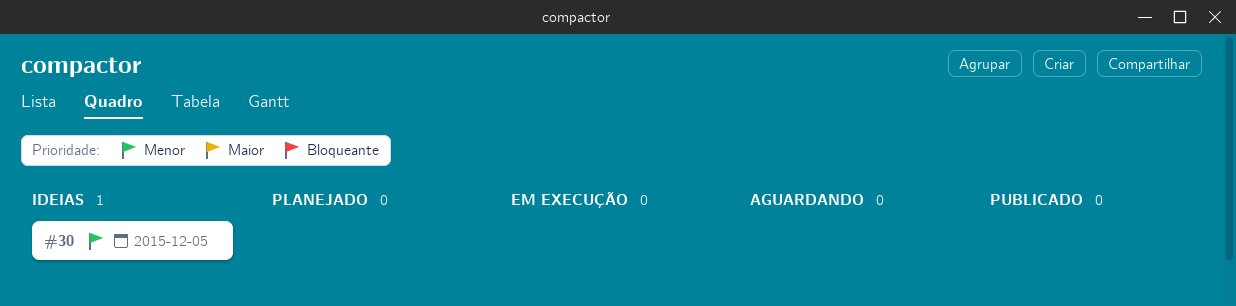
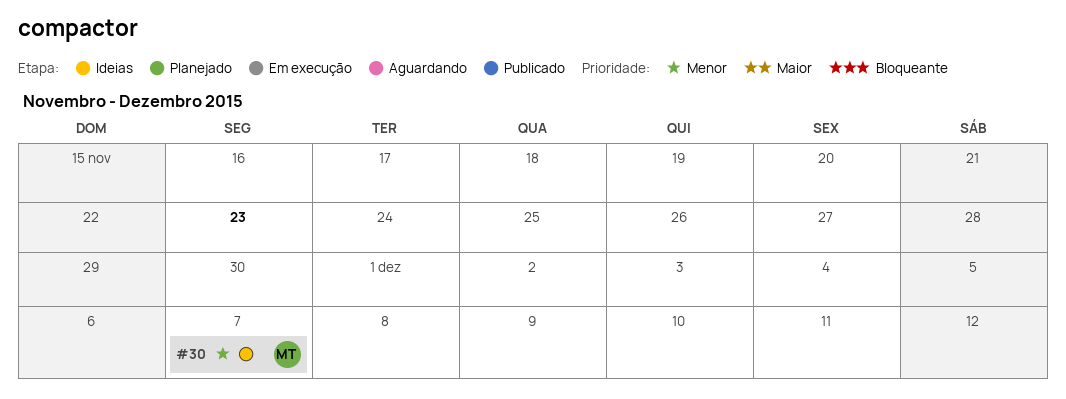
#30, due: Dec 5 -> Dec 7

